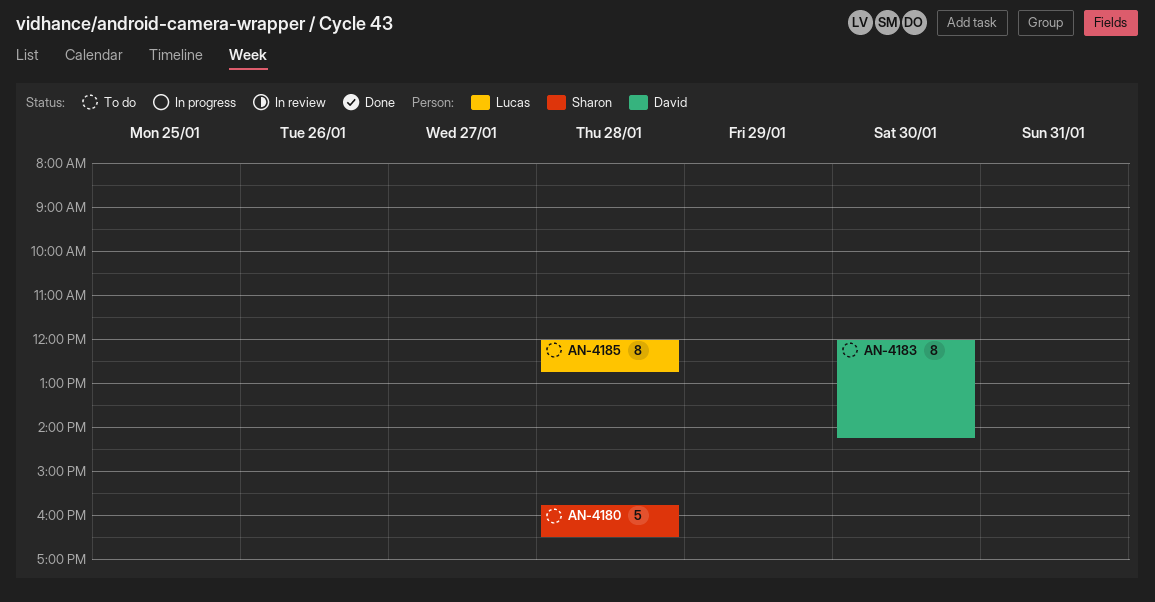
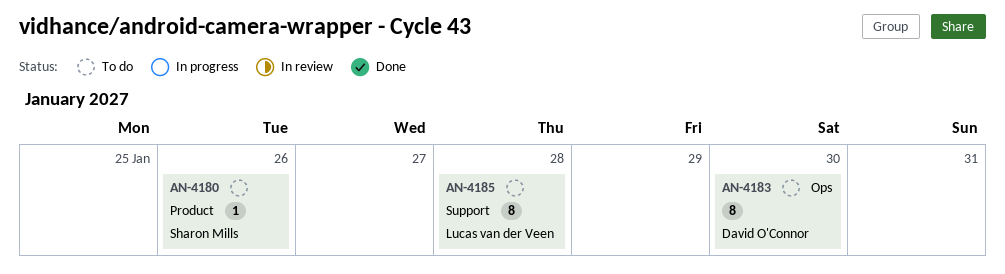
AN-4180, estimate: 5 -> 1
AN-4180, day: Jan 28 -> Jan 26

